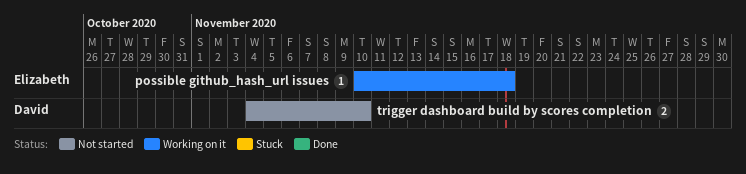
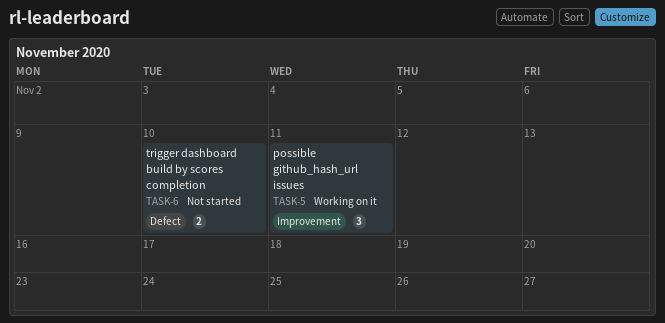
possible github_hash_url issues, estimate: 1 -> 3
possible github_hash_url issues, due: Nov 18 -> Nov 11

